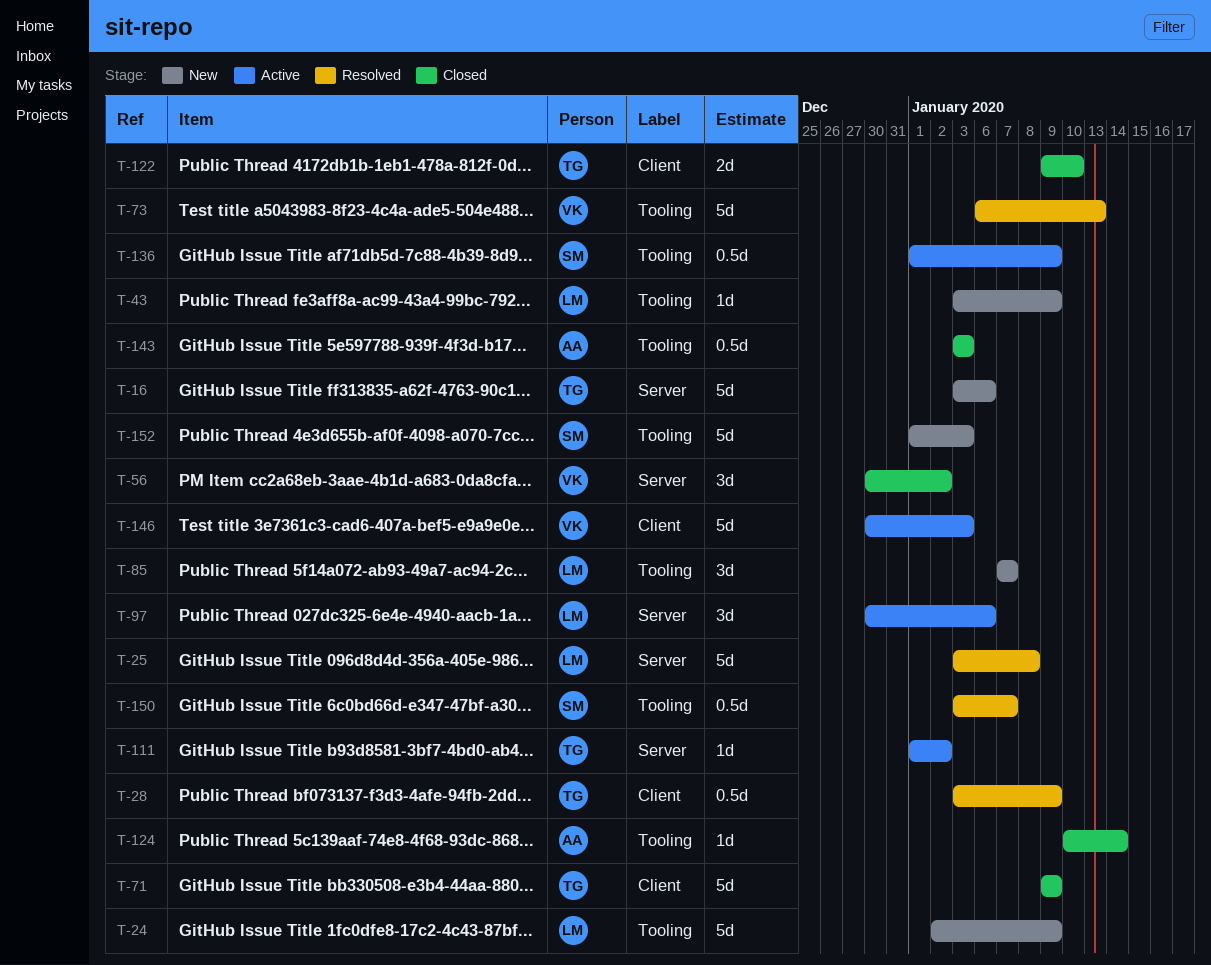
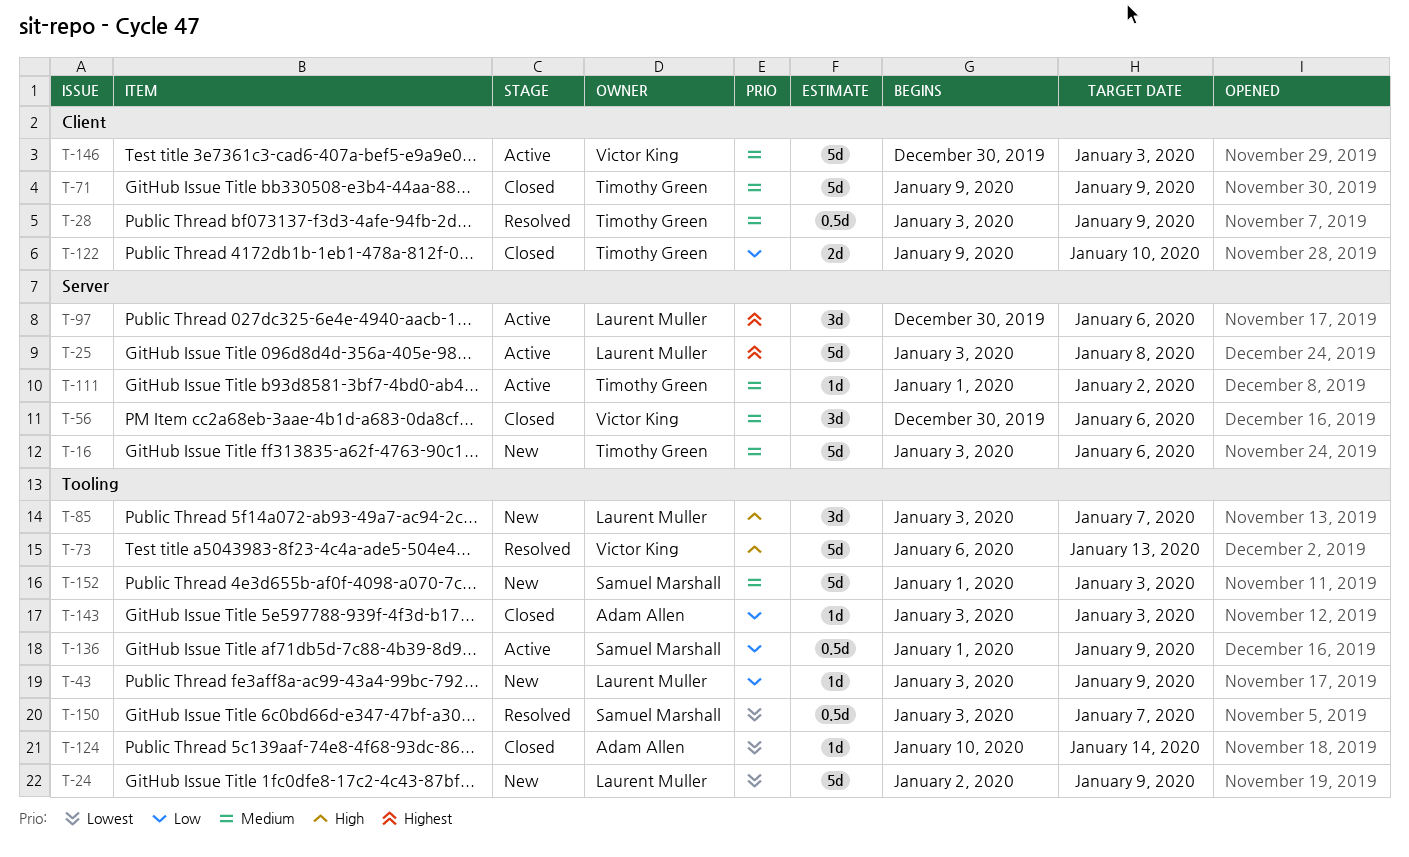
T-25, status: Resolved -> Active
T-56, due: Jan 2 -> Jan 6
T-85, start: Jan 7 -> Jan 3
T-143, estimate: 0.5d -> 1d

